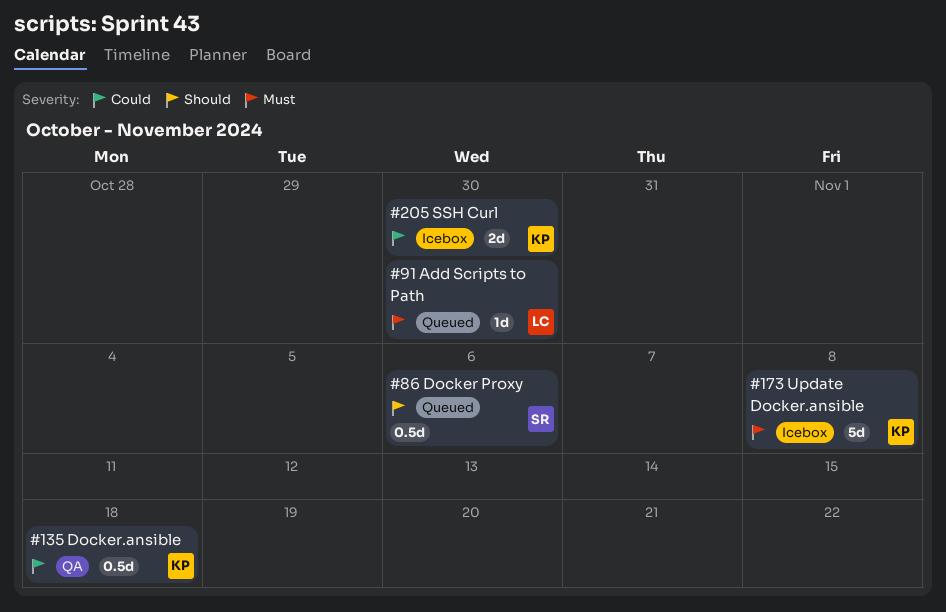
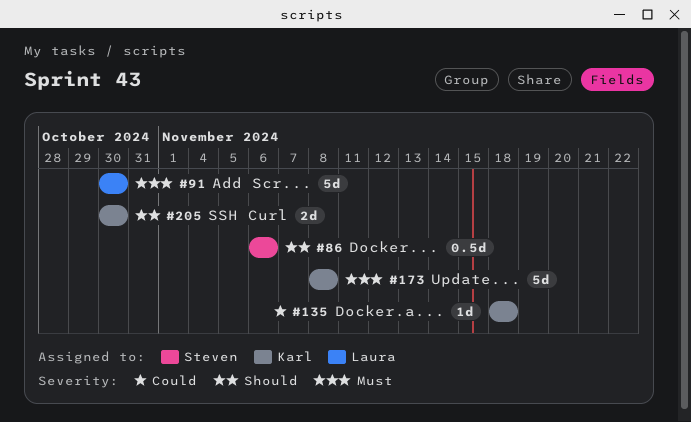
#91, estimate: 1d -> 5d
#135, estimate: 0.5d -> 1d
#205, priority: Could -> Should

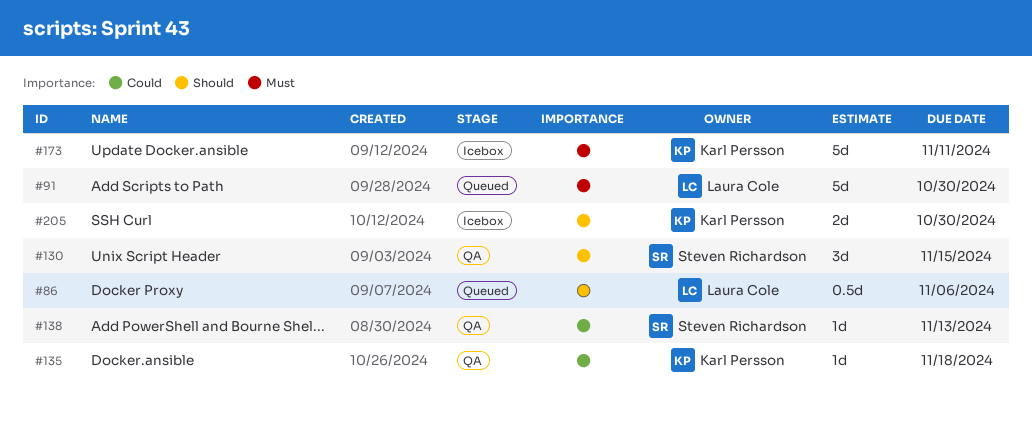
#86, owner: Steven Richardson -> Laura Cole
#130: none -> present
#138: none -> present
#173, due: Nov 8 -> Nov 11

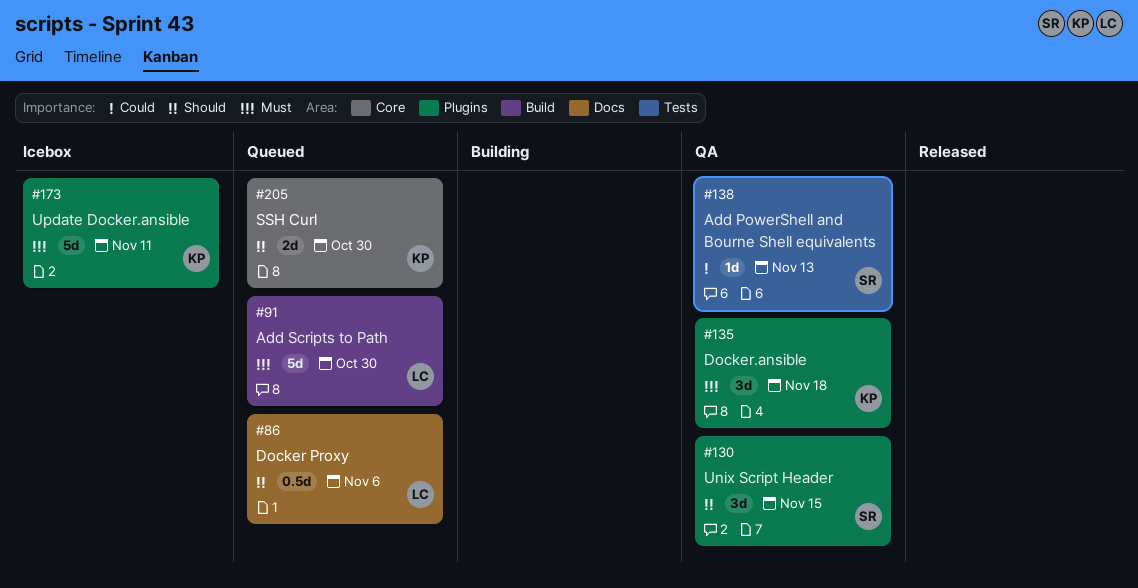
#135, priority: Could -> Must
#135, estimate: 1d -> 3d
#205, status: Icebox -> Queued

